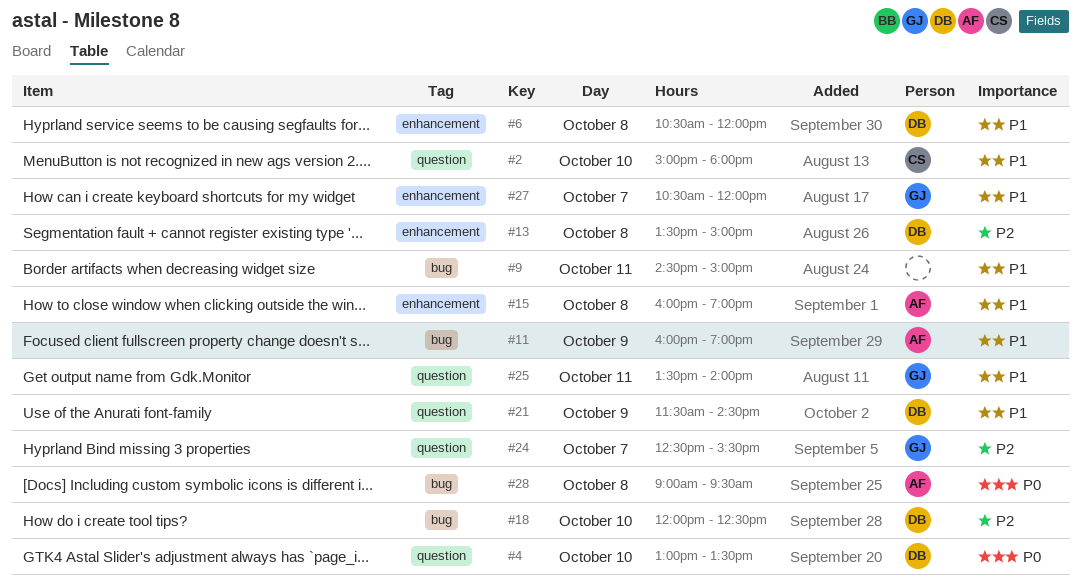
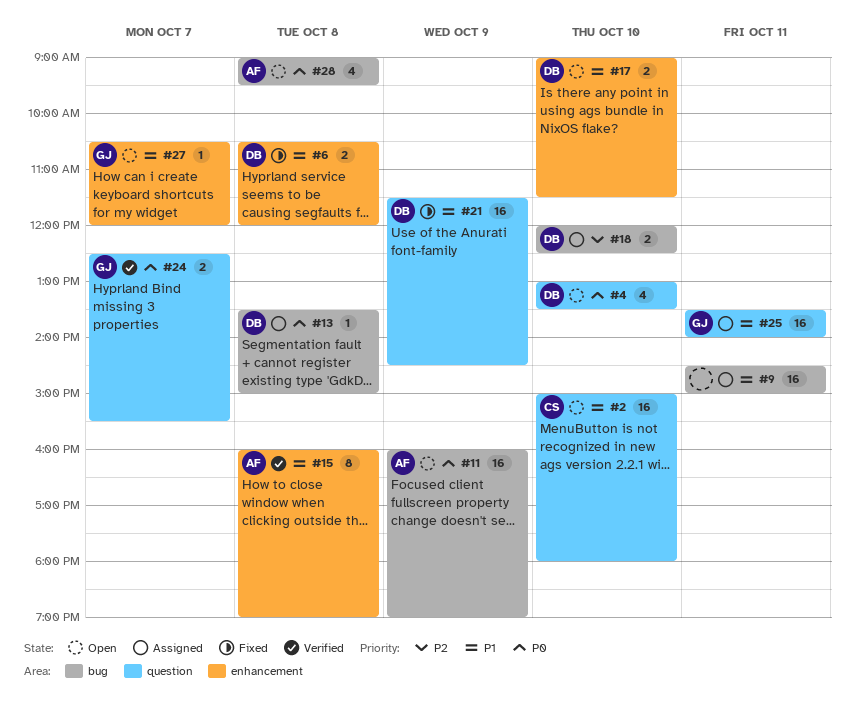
#11, priority: P1 -> P0
#13, priority: P2 -> P0
#13, label: enhancement -> bug
#17: none -> present
#24, priority: P2 -> P0

